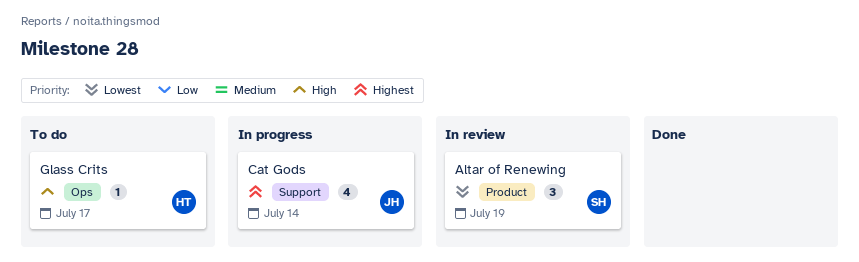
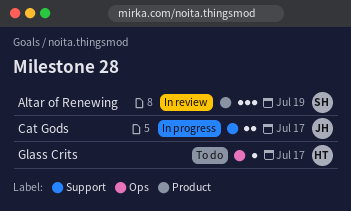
Cat Gods, estimate: 4 -> 2
Cat Gods, due: Jul 14 -> Jul 17

